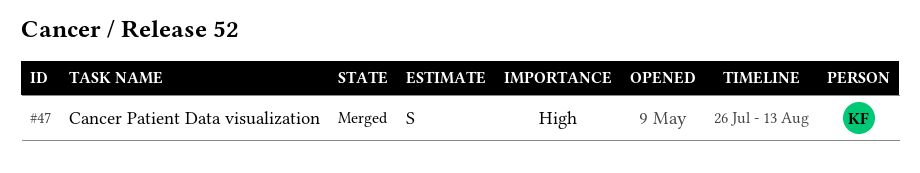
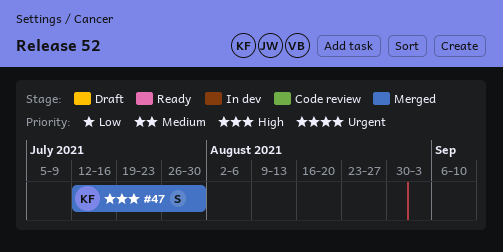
#47, start: Jul 26 -> Jul 12
#47, due: Aug 13 -> Jul 30

